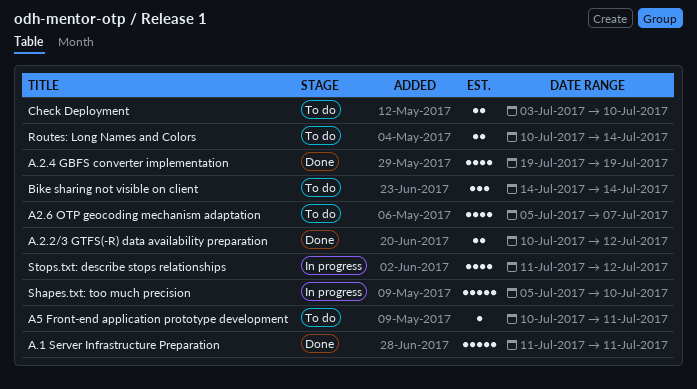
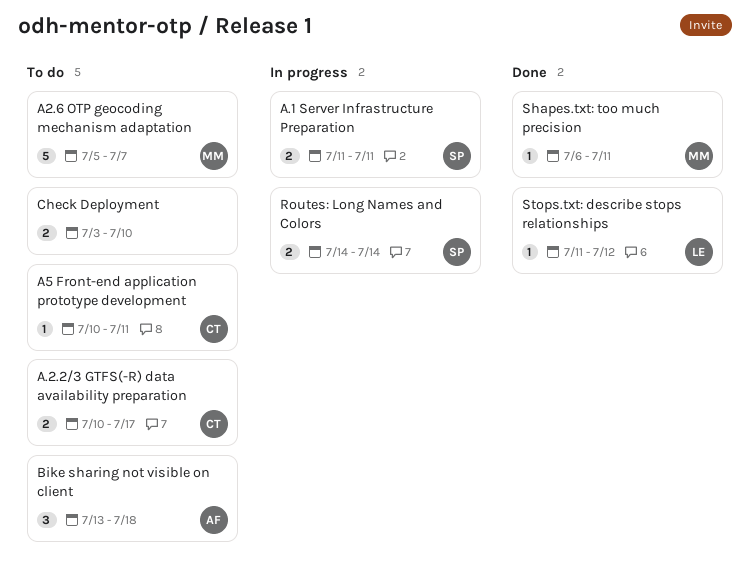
A.1 Server Infrastructure Preparation, status: Done -> In progress
A.1 Server Infrastructure Preparation, estimate: 5 -> 2
A.2.2/3 GTFS(-R) data availability preparation, status: Done -> To do
A.2.2/3 GTFS(-R) data availability preparation, due: Jul 12 -> Jul 17
A.2.4 GBFS converter implementation: present -> none
A2.6 OTP geocoding mechanism adaptation, estimate: 4 -> 5
Bike sharing not visible on client, start: Jul 14 -> Jul 13
Bike sharing not visible on client, due: Jul 14 -> Jul 18
Routes: Long Names and Colors, status: To do -> In progress
Routes: Long Names and Colors, start: Jul 10 -> Jul 14
Shapes.txt: too much precision, status: In progress -> Done
Shapes.txt: too much precision, estimate: 5 -> 1
Shapes.txt: too much precision, start: Jul 5 -> Jul 6
Shapes.txt: too much precision, due: Jul 10 -> Jul 11
Stops.txt: describe stops relationships, status: In progress -> Done
Stops.txt: describe stops relationships, estimate: 4 -> 1

